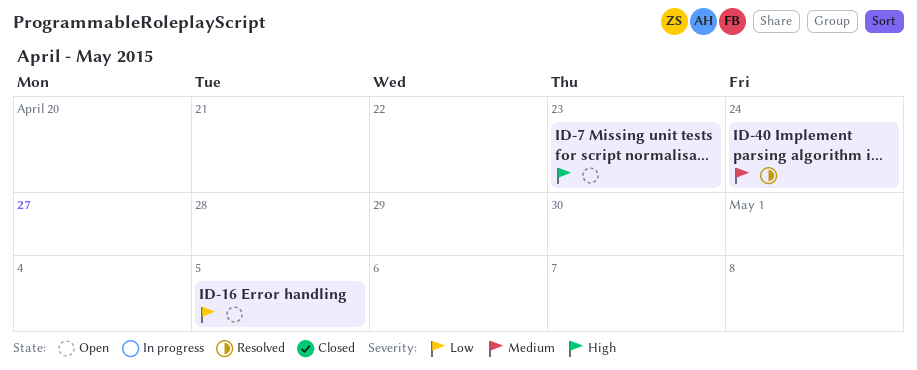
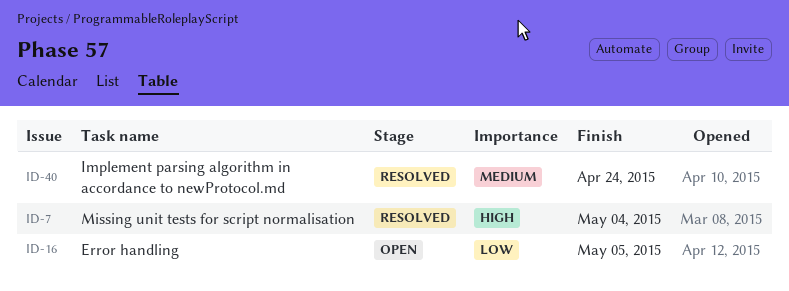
ID-7, status: Open -> Resolved
ID-7, due: Apr 23 -> May 4

